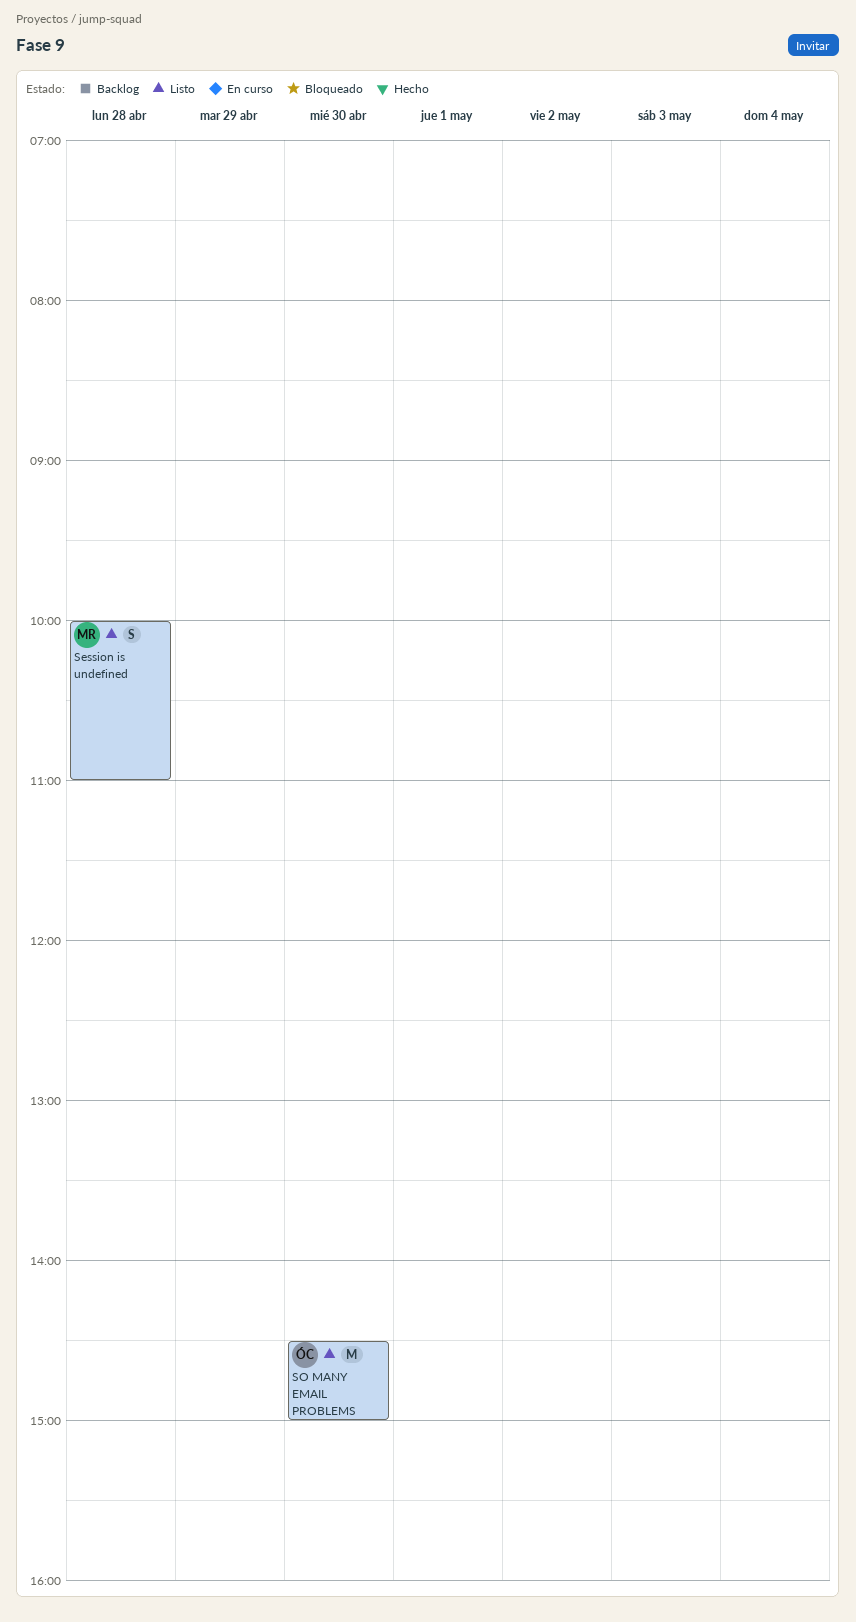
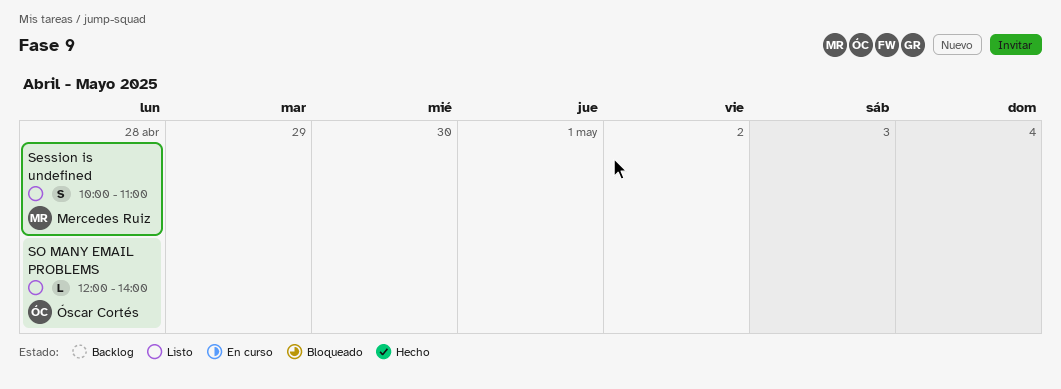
SO MANY EMAIL PROBLEMS, estimate: M -> L
SO MANY EMAIL PROBLEMS, day: Apr 30 -> Apr 28
SO MANY EMAIL PROBLEMS, begins: 14:30 -> 12:00
SO MANY EMAIL PROBLEMS, ends: 15:00 -> 14:00

